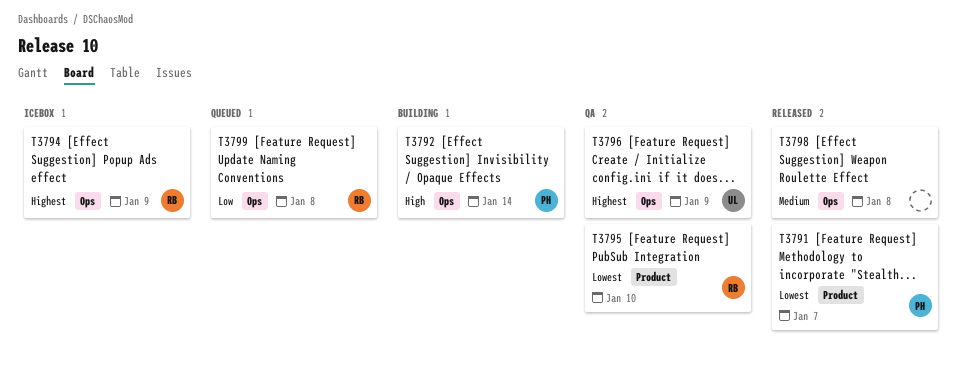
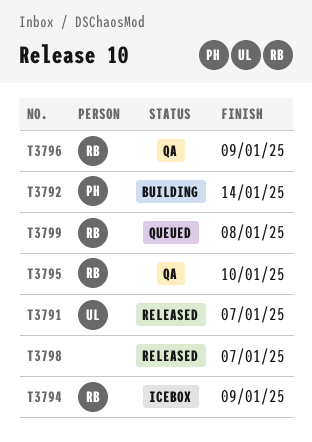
T3791, owner: PH -> UL
T3796, owner: UL -> RB
T3798, due: Jan 8 -> Jan 7

